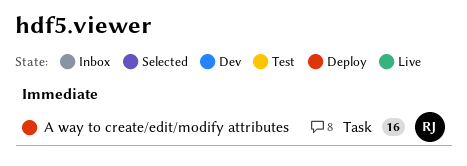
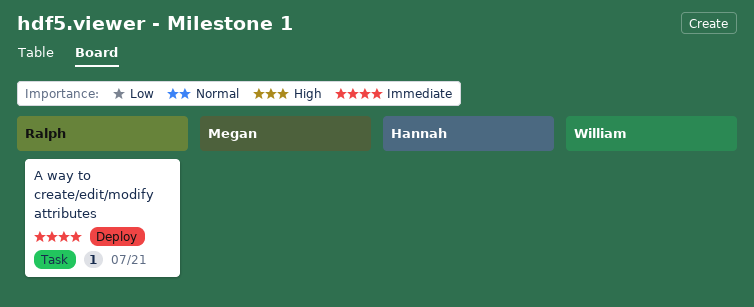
A way to create/edit/modify attributes, estimate: 16 -> 1

